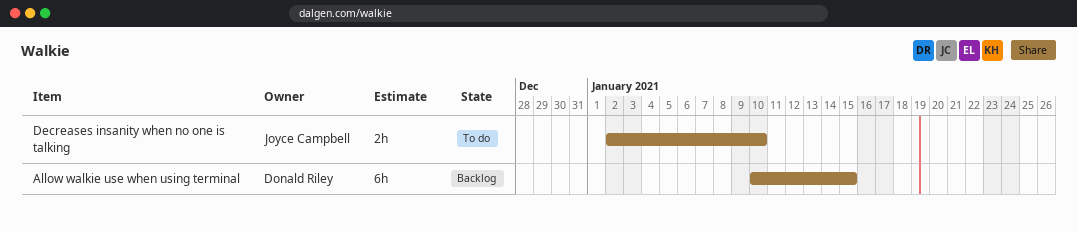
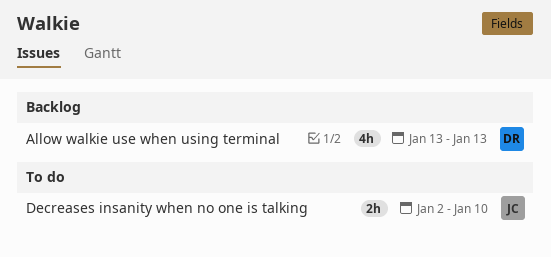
Allow walkie use when using terminal, estimate: 6h -> 4h
Allow walkie use when using terminal, start: Jan 10 -> Jan 13
Allow walkie use when using terminal, due: Jan 15 -> Jan 13

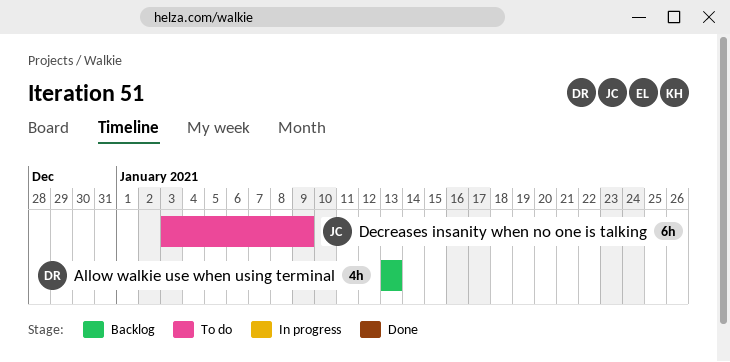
Decreases insanity when no one is talking, estimate: 2h -> 6h
Decreases insanity when no one is talking, start: Jan 2 -> Jan 3
Decreases insanity when no one is talking, due: Jan 10 -> Jan 9

